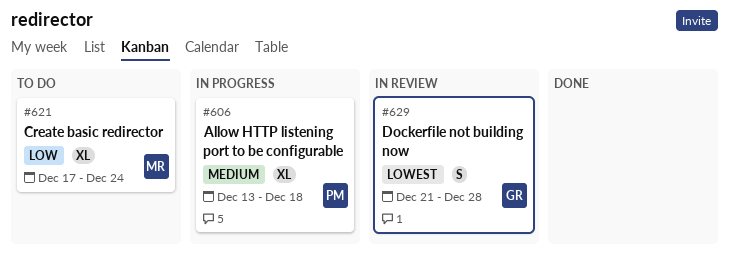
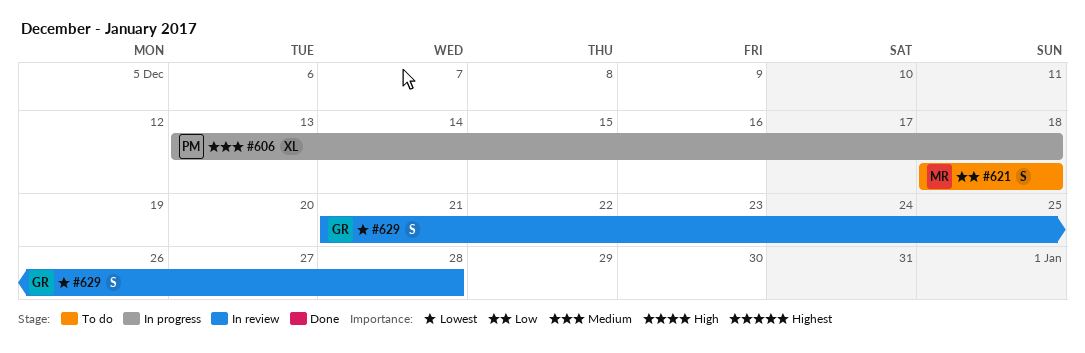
#621, estimate: XL -> S
#621, start: Dec 17 -> Dec 18
#621, due: Dec 24 -> Dec 18

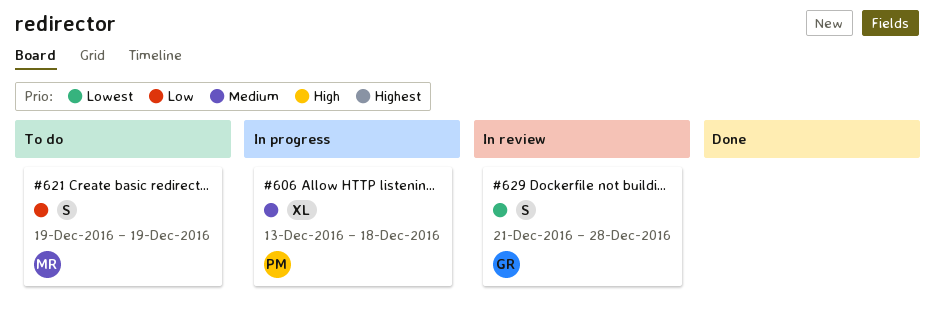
#621, start: Dec 18 -> Dec 19
#621, due: Dec 18 -> Dec 19

